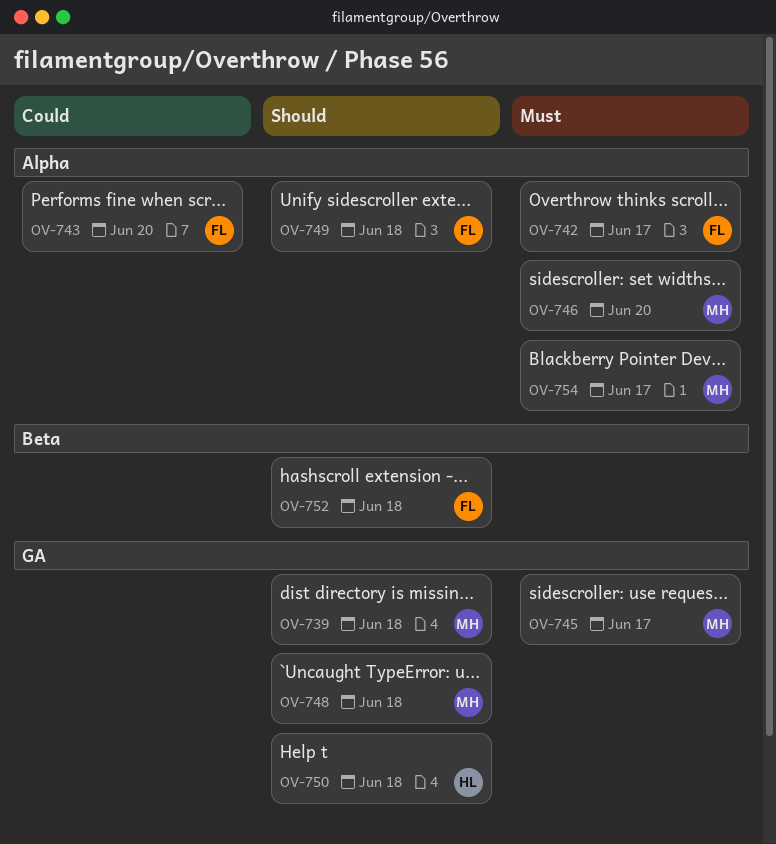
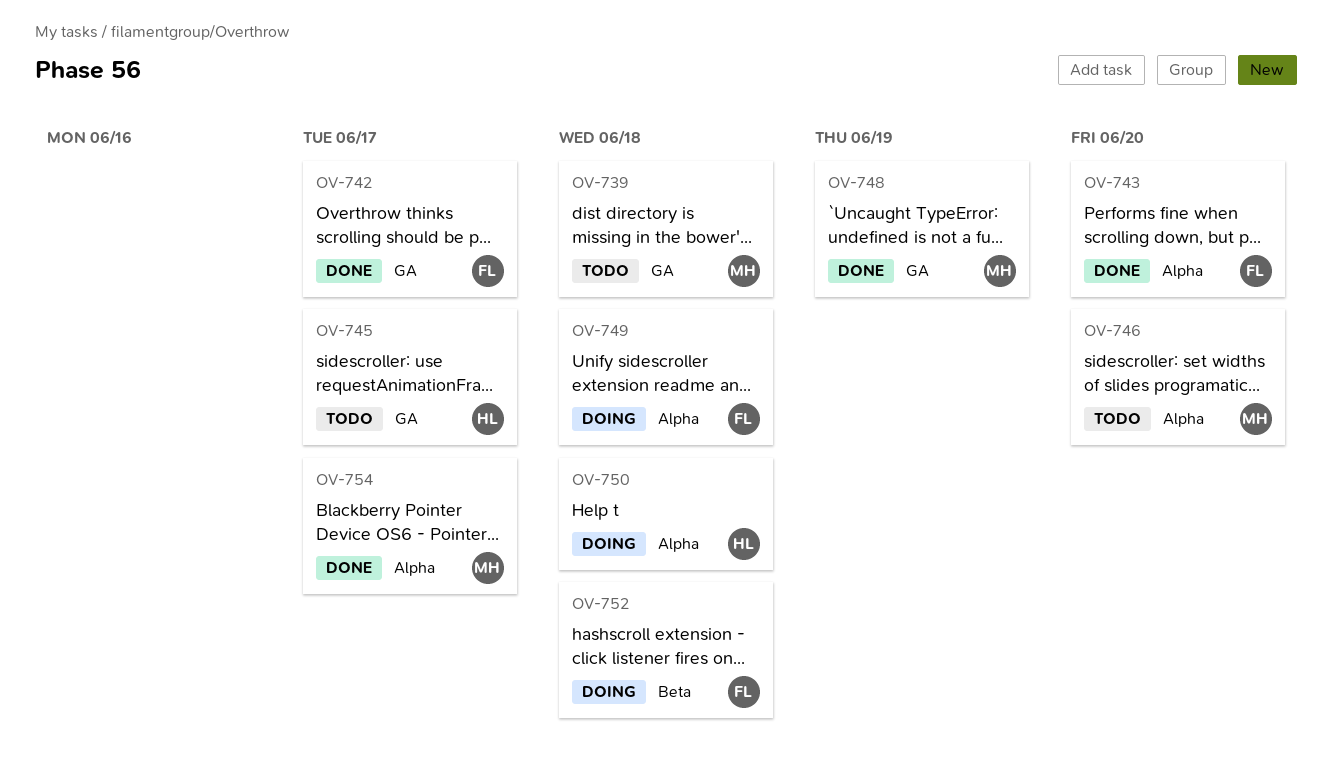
OV-742, label: Alpha -> GA
OV-745, owner: MH -> HL
OV-748, due: Jun 18 -> Jun 19
OV-750, label: GA -> Alpha

